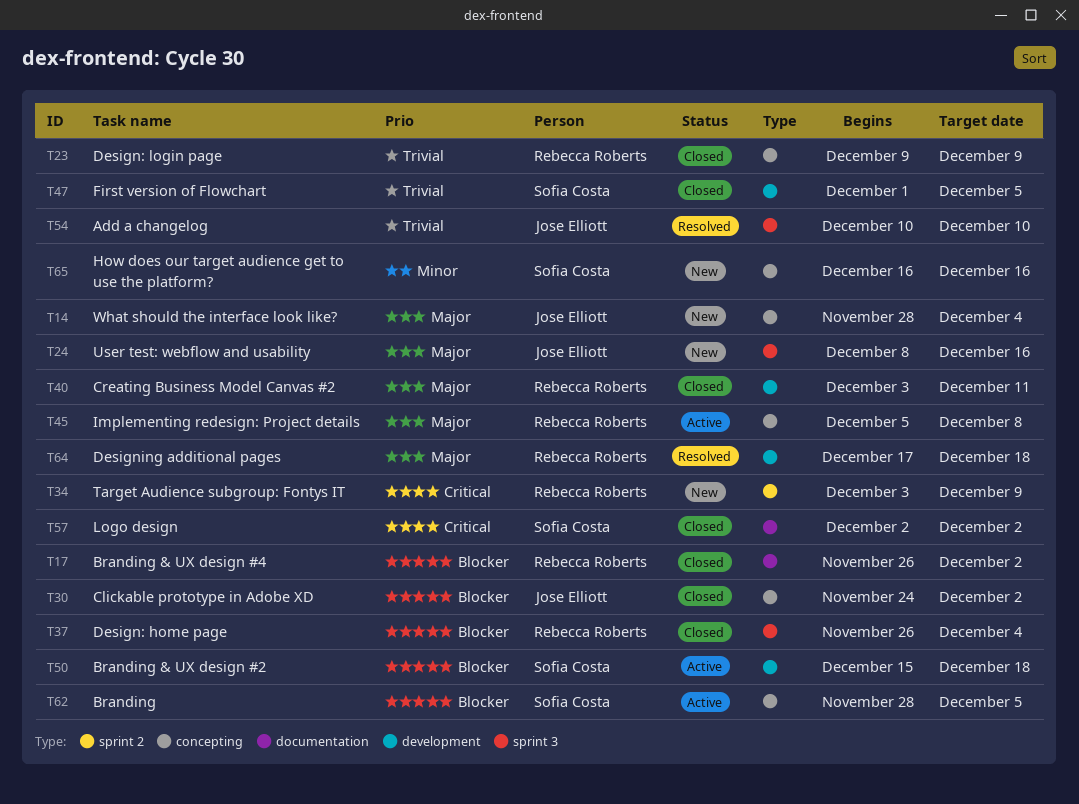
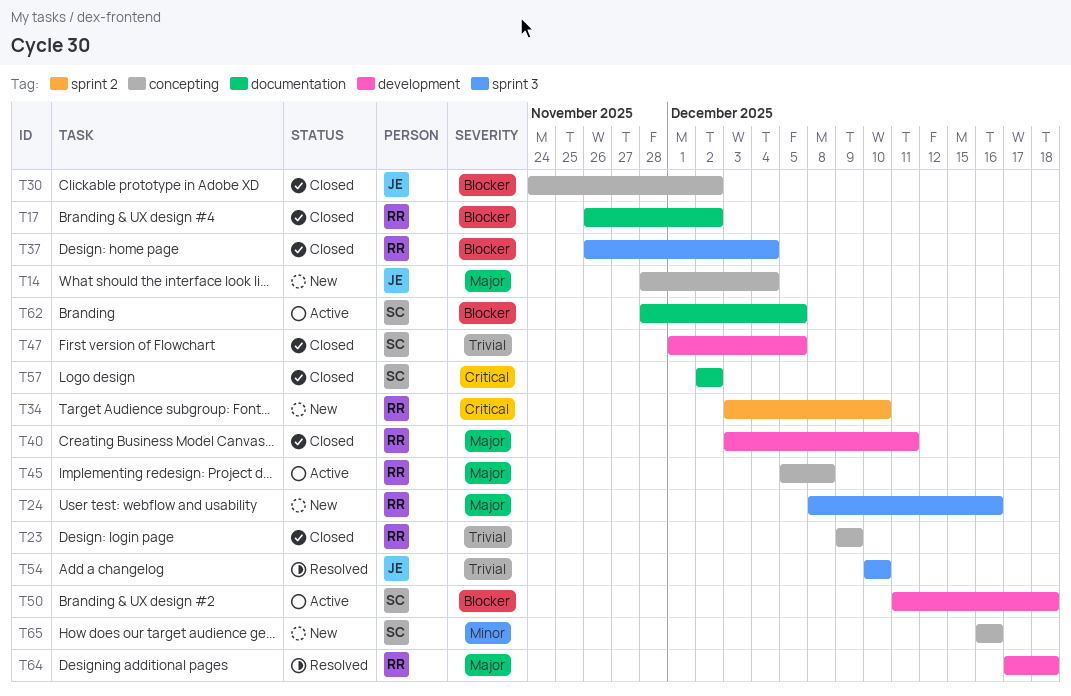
T24, owner: Jose Elliott -> Rebecca Roberts
T34, due: Dec 9 -> Dec 10
T50, start: Dec 15 -> Dec 11
T62, label: concepting -> documentation

